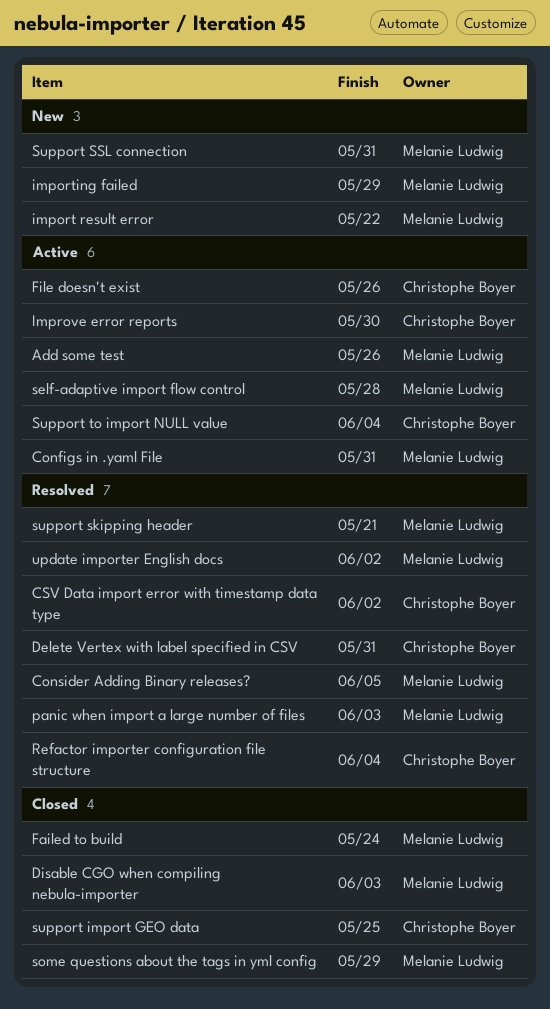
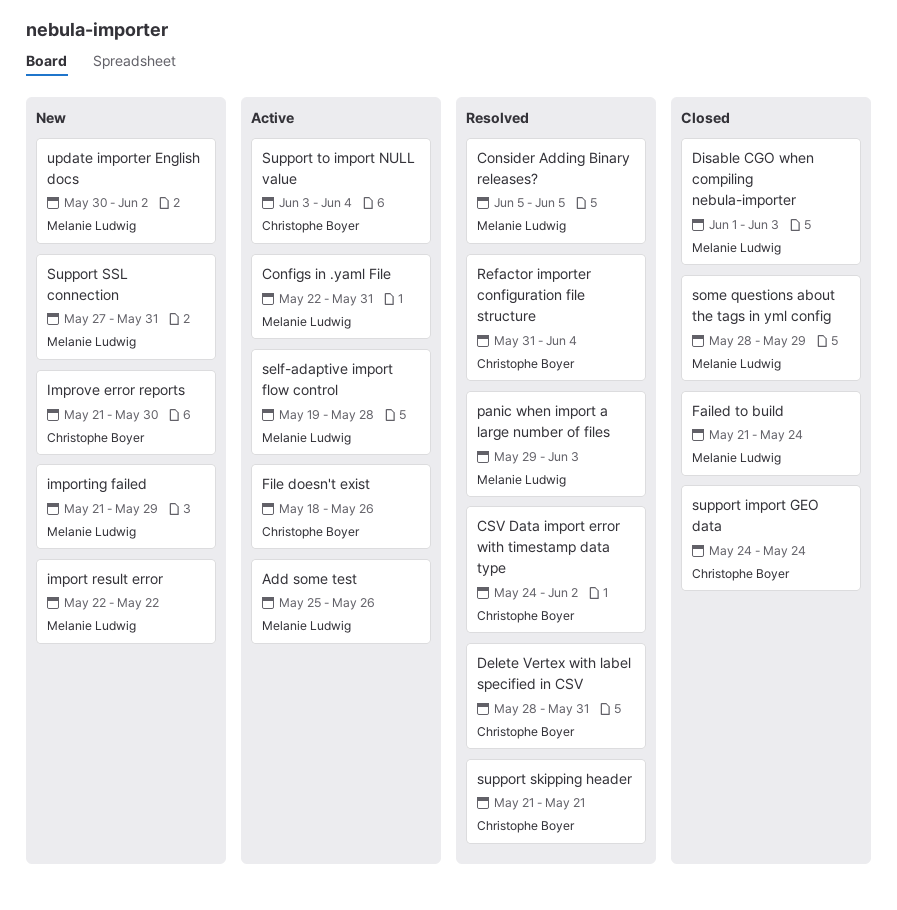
Improve error reports, status: Active -> New
support import GEO data, due: May 25 -> May 24
support skipping header, owner: Melanie Ludwig -> Christophe Boyer
update importer English docs, status: Resolved -> New

